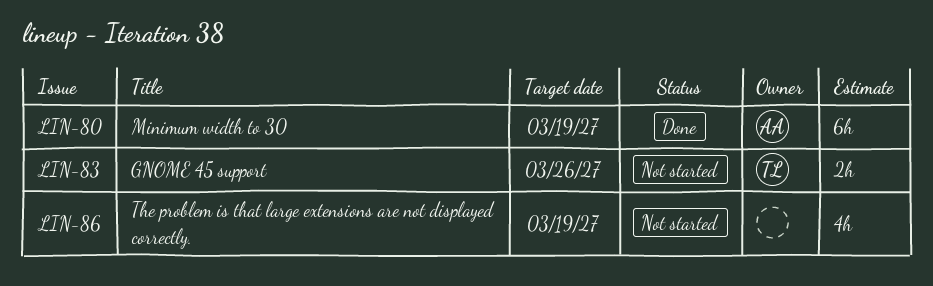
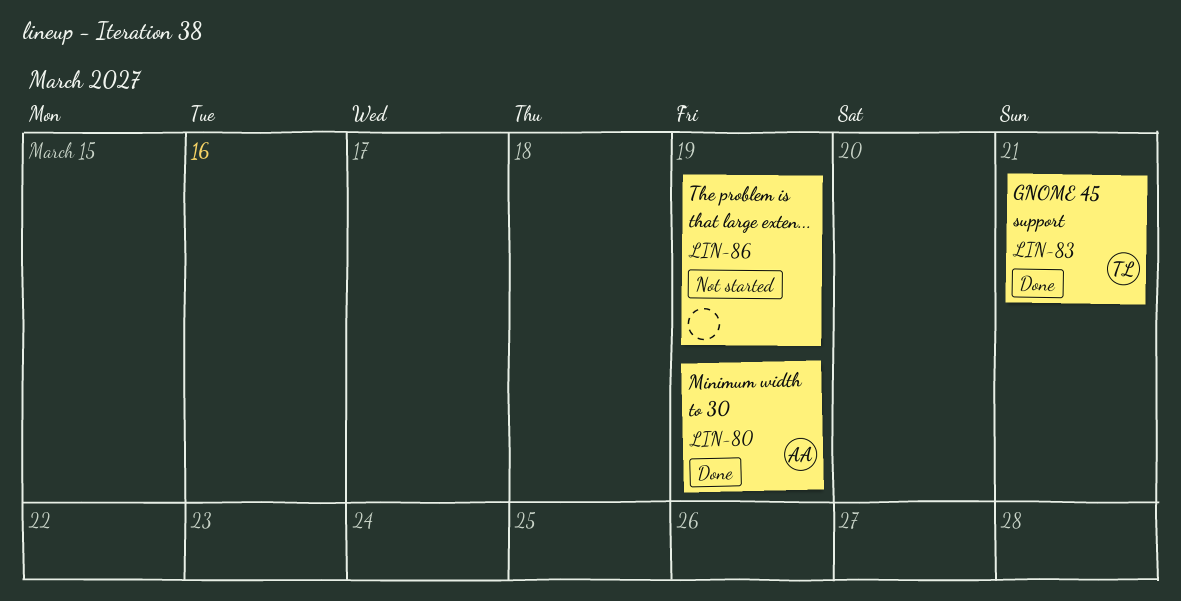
LIN-83, status: Not started -> Done
LIN-83, due: Mar 26 -> Mar 21

